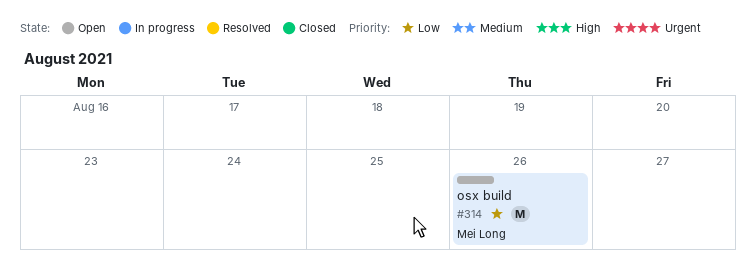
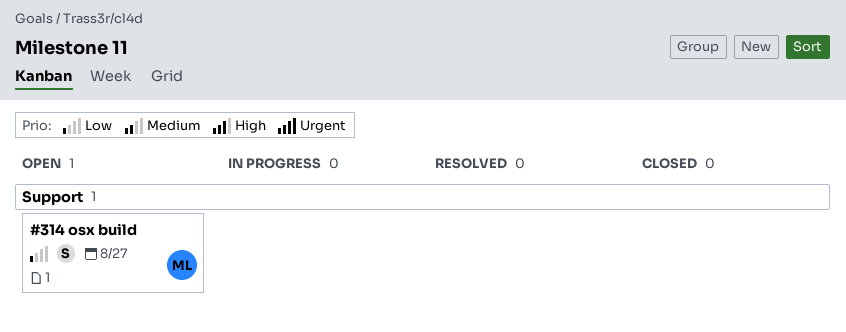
#314, estimate: M -> S
#314, due: Aug 26 -> Aug 27

